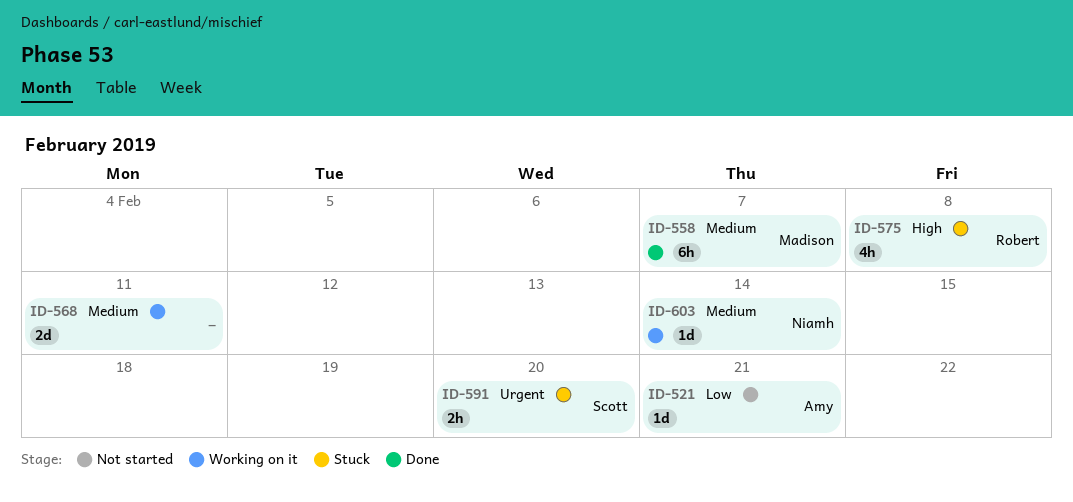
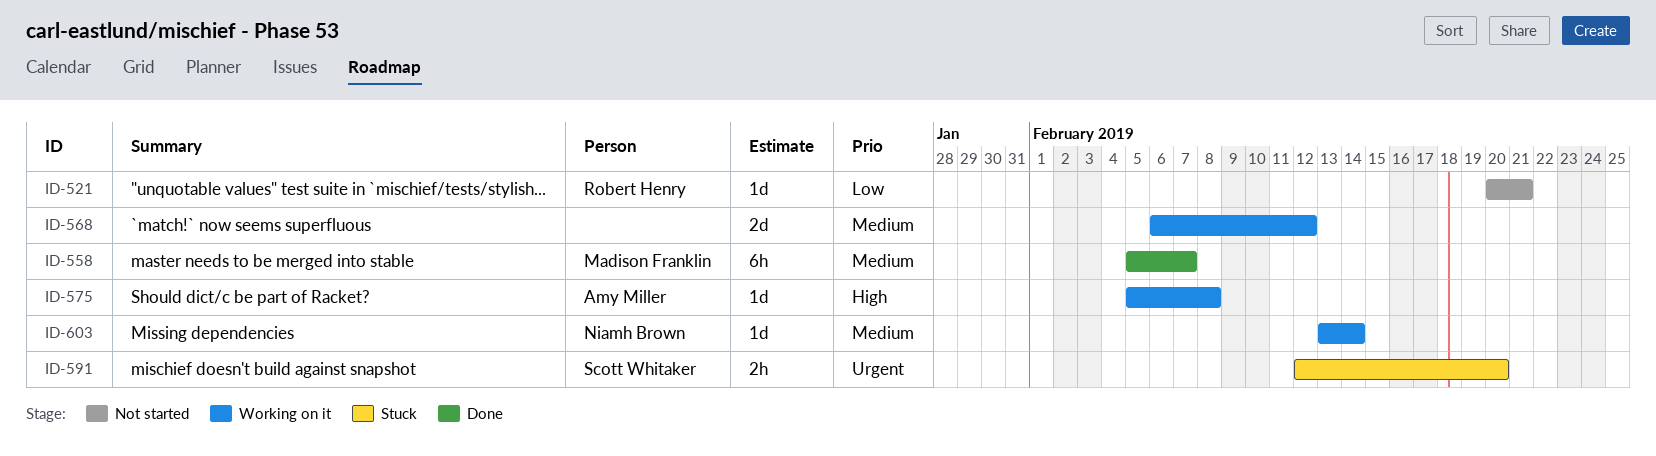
ID-521, owner: Amy Miller -> Robert Henry
ID-568, due: Feb 11 -> Feb 12
ID-575, status: Stuck -> Working on it
ID-575, owner: Robert Henry -> Amy Miller
ID-575, estimate: 4h -> 1d

